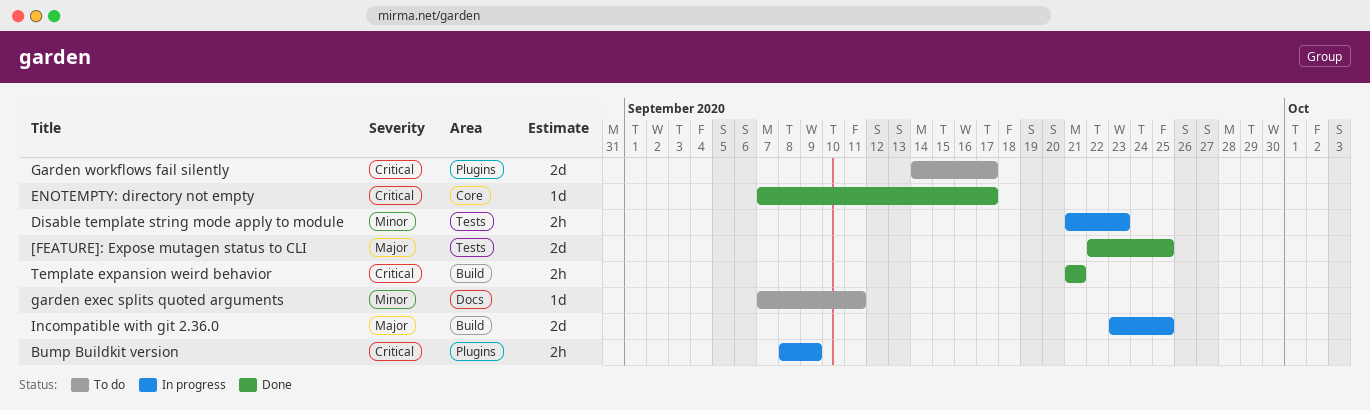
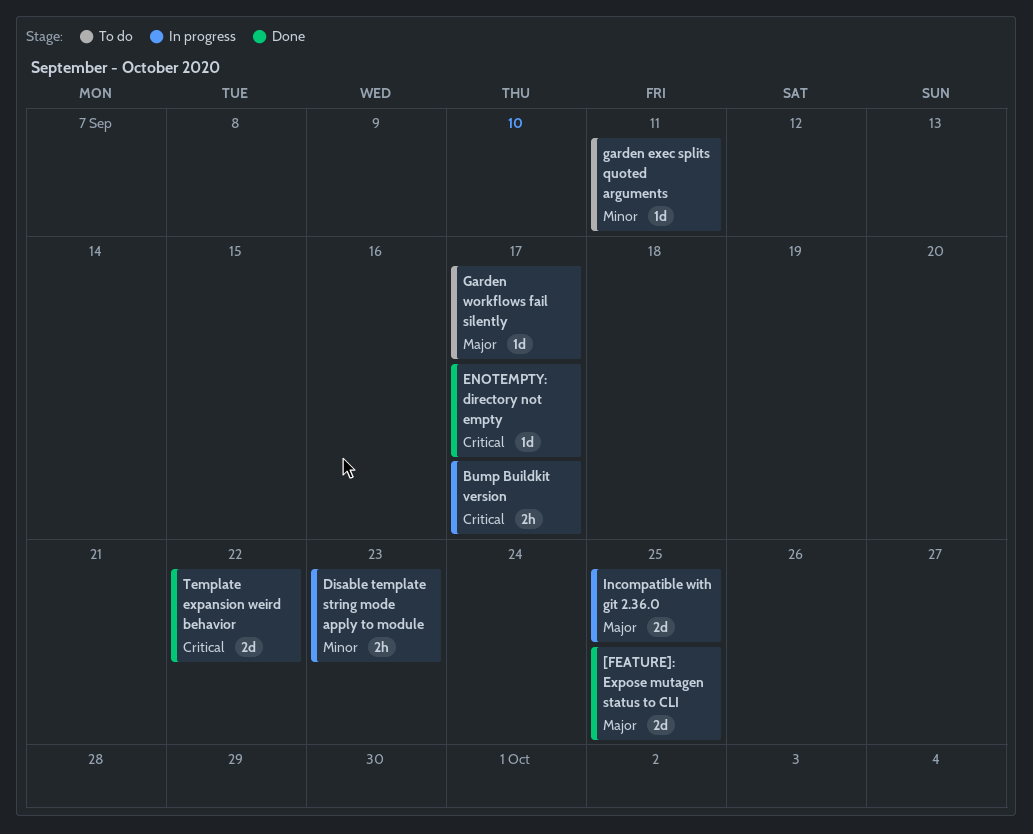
Bump Buildkit version, due: Sep 9 -> Sep 17
Garden workflows fail silently, priority: Critical -> Major
Garden workflows fail silently, estimate: 2d -> 1d
Template expansion weird behavior, estimate: 2h -> 2d
Template expansion weird behavior, due: Sep 21 -> Sep 22

